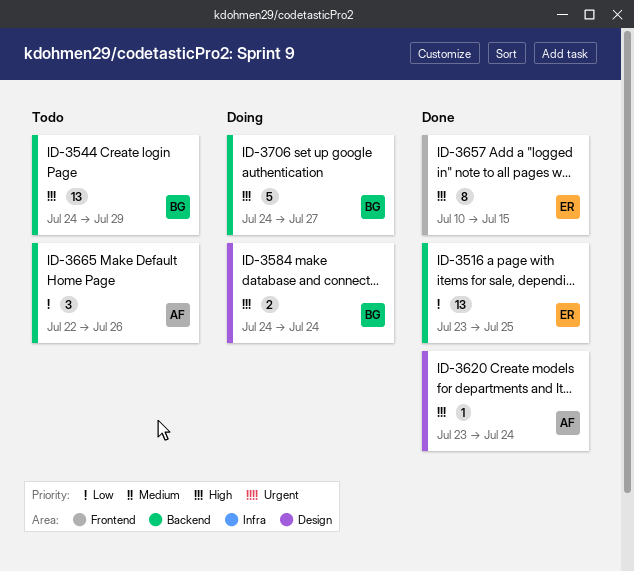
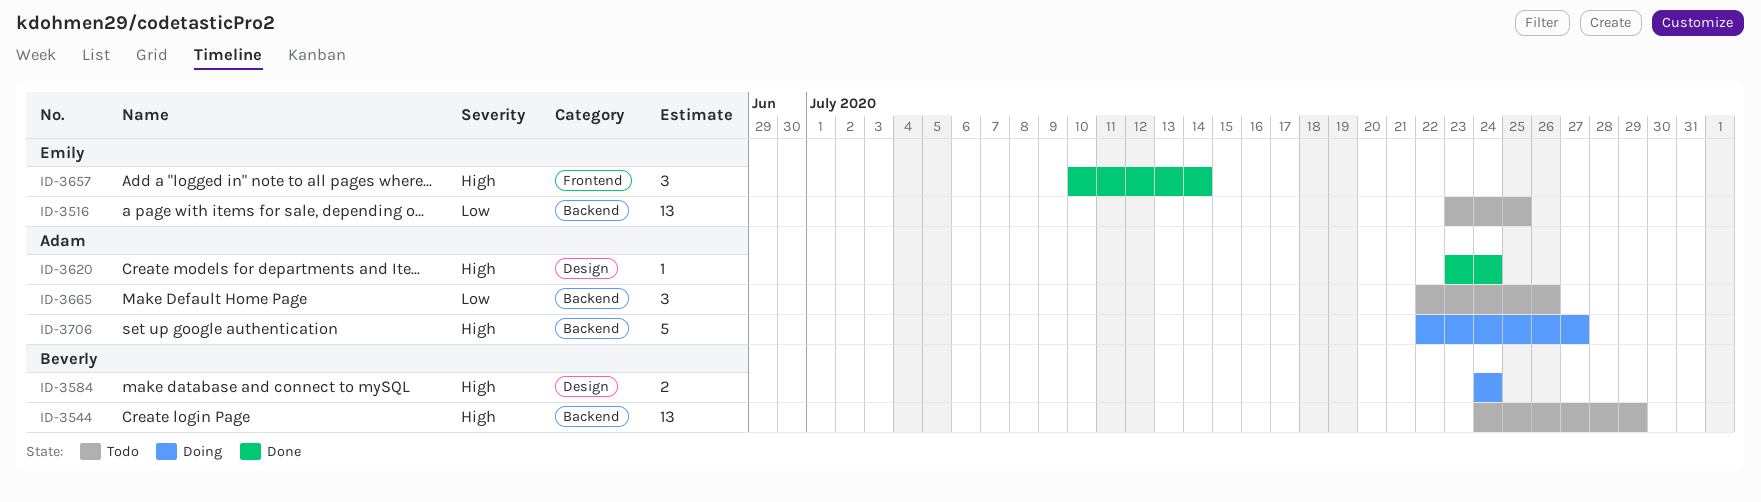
ID-3516, status: Done -> Todo
ID-3657, estimate: 8 -> 3
ID-3657, due: Jul 15 -> Jul 14
ID-3706, owner: Beverly -> Adam
ID-3706, start: Jul 24 -> Jul 22

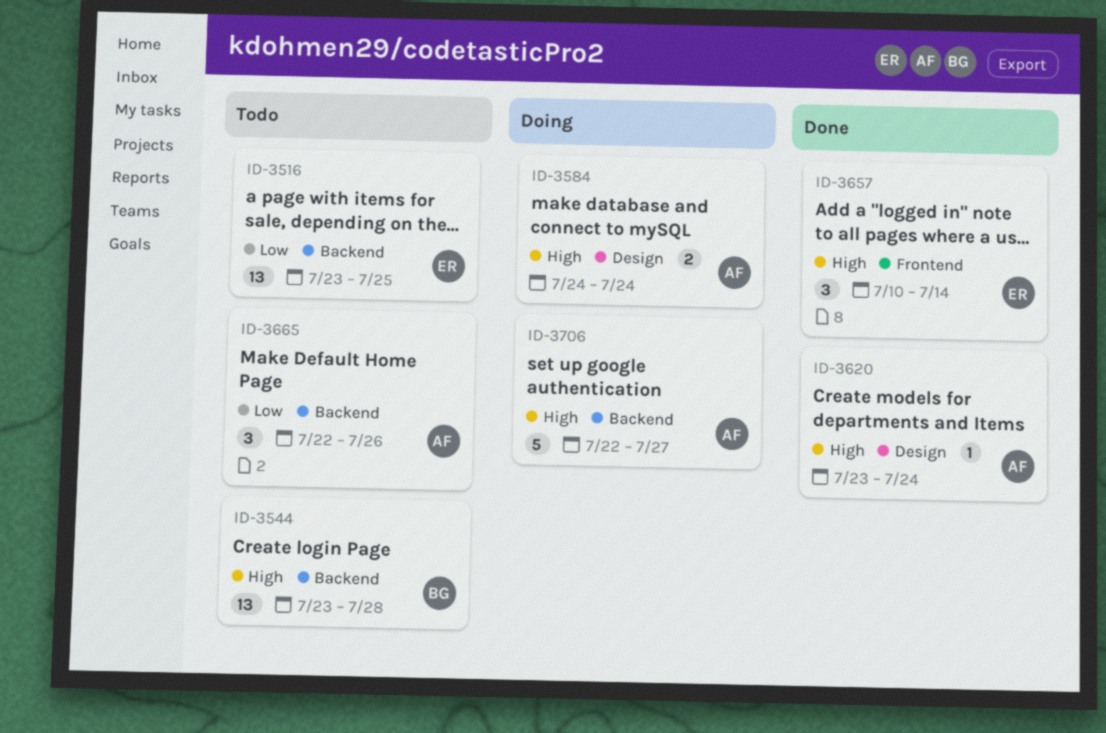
ID-3544, start: Jul 24 -> Jul 23
ID-3544, due: Jul 29 -> Jul 28
ID-3584, owner: Beverly -> Adam

